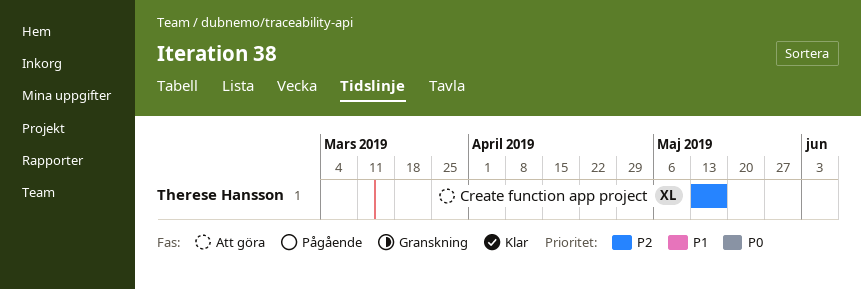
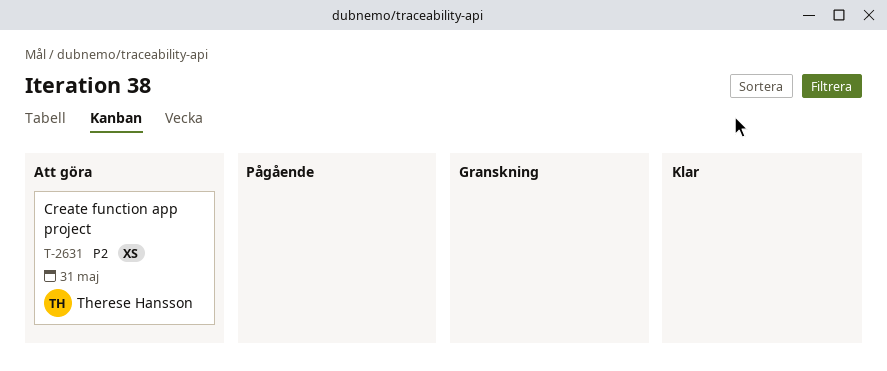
Create function app project, estimate: XL -> XS
Create function app project, due: May 17 -> May 31

